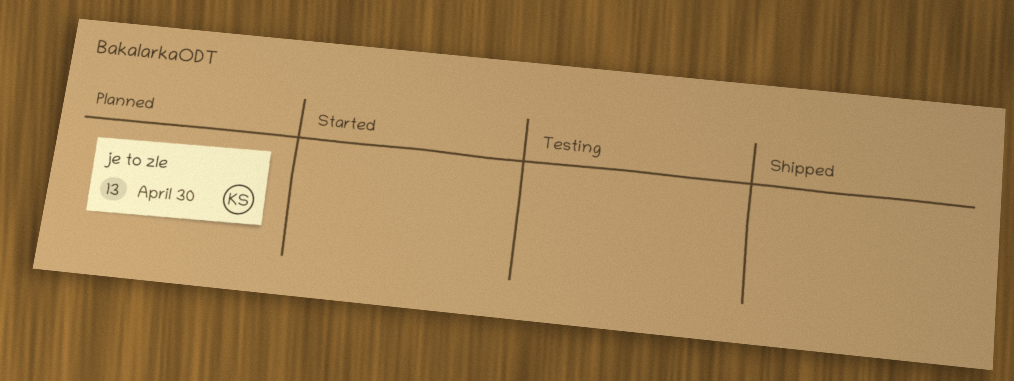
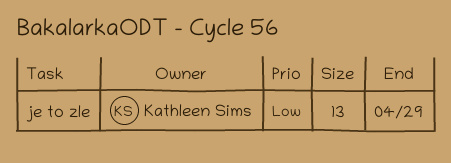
je to zle, due: Apr 30 -> Apr 29

